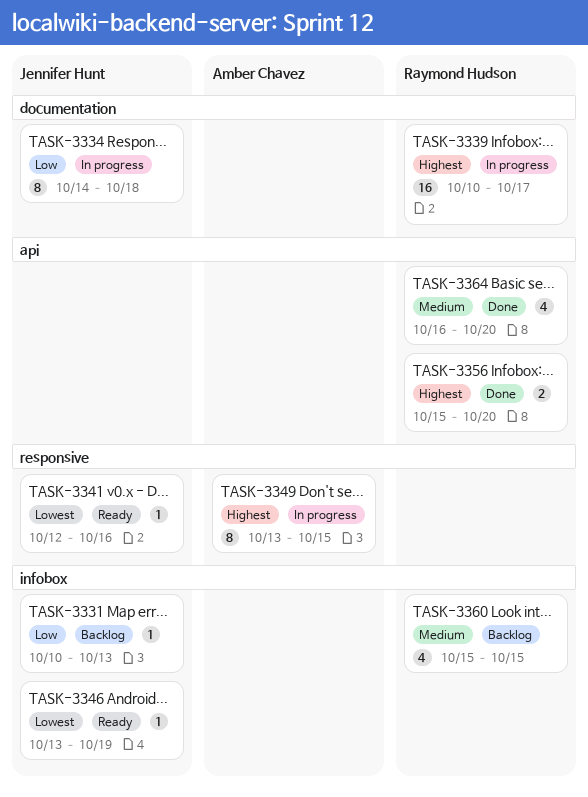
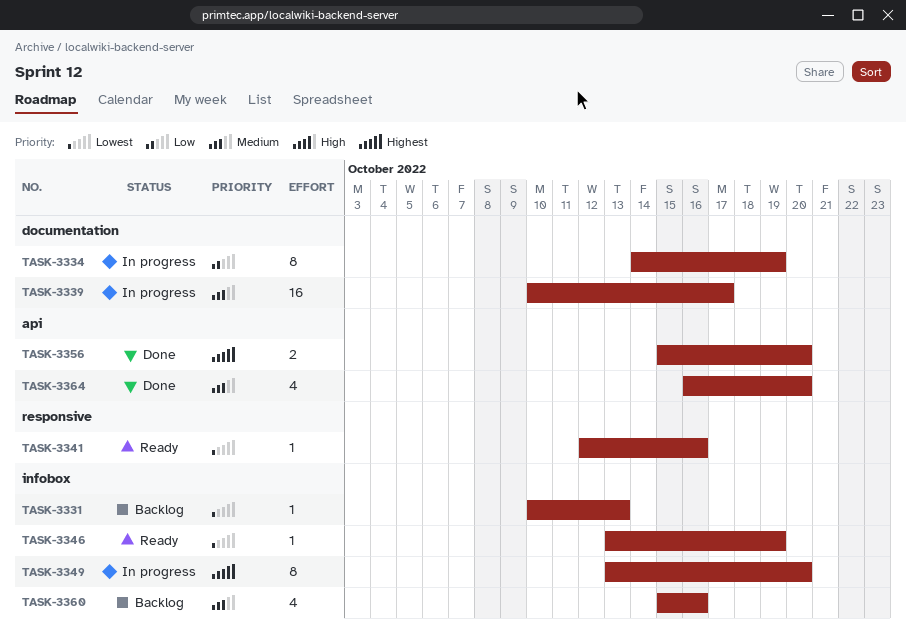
TASK-3331, priority: Low -> Lowest
TASK-3334, due: Oct 18 -> Oct 19
TASK-3339, priority: Highest -> Medium
TASK-3349, label: responsive -> infobox
TASK-3349, due: Oct 15 -> Oct 20
TASK-3360, due: Oct 15 -> Oct 16

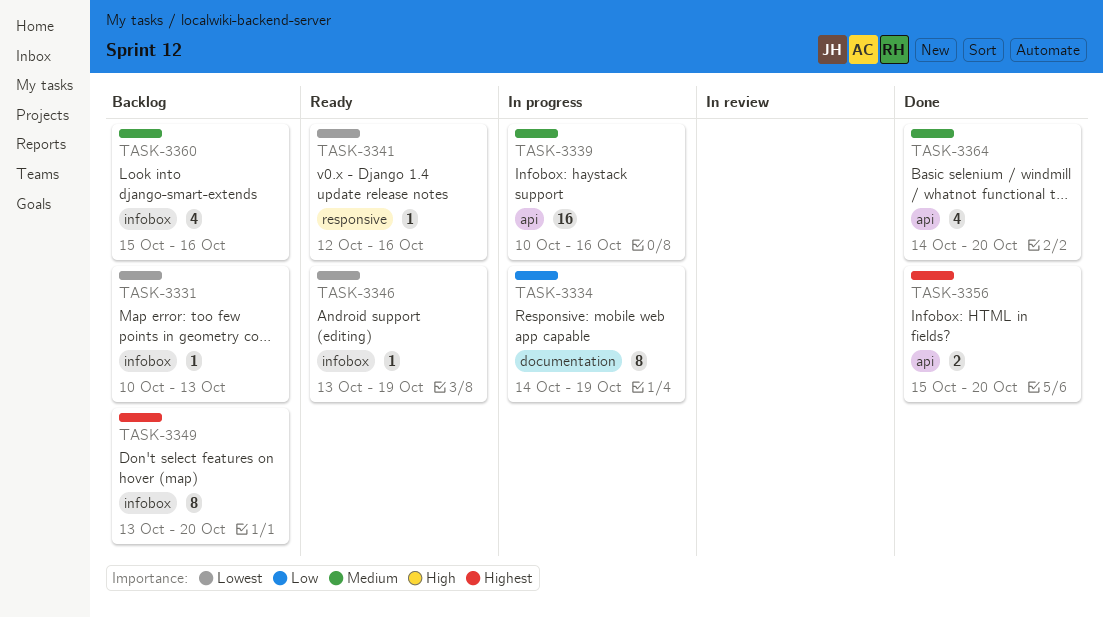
TASK-3339, label: documentation -> api
TASK-3339, due: Oct 17 -> Oct 16
TASK-3349, status: In progress -> Backlog
TASK-3364, start: Oct 16 -> Oct 14

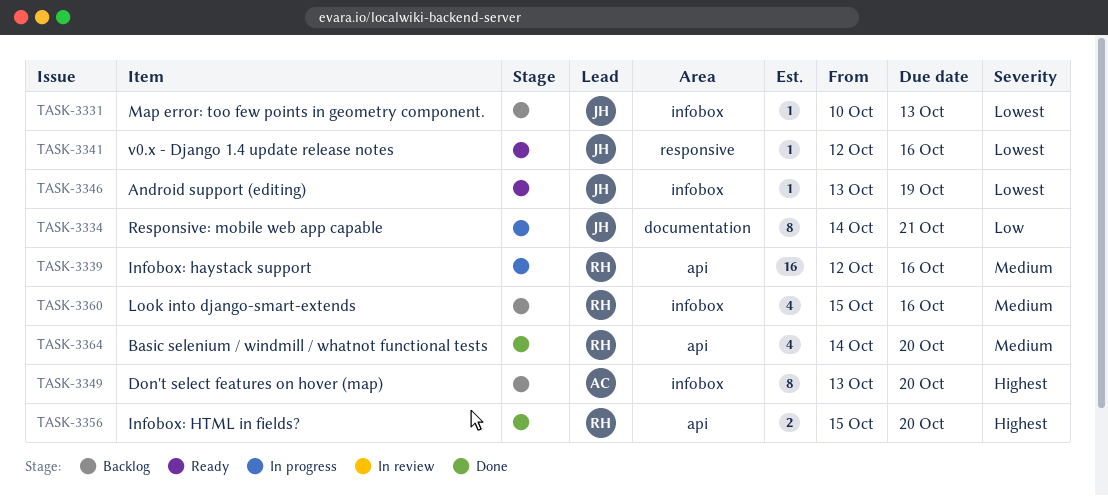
TASK-3334, due: Oct 19 -> Oct 21
TASK-3339, start: Oct 10 -> Oct 12

